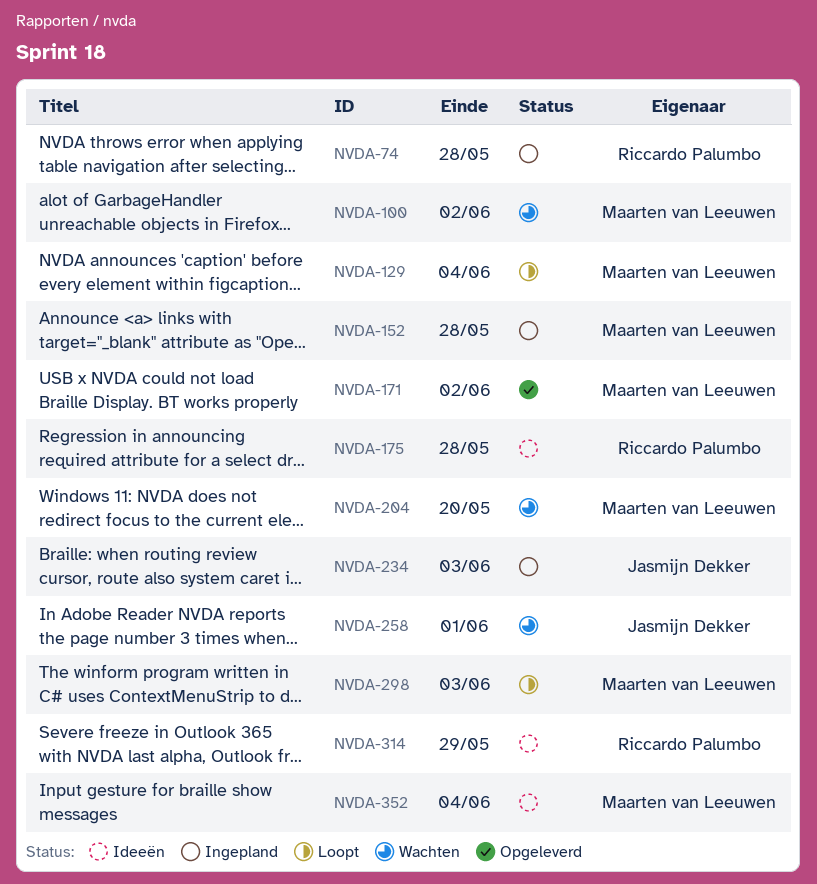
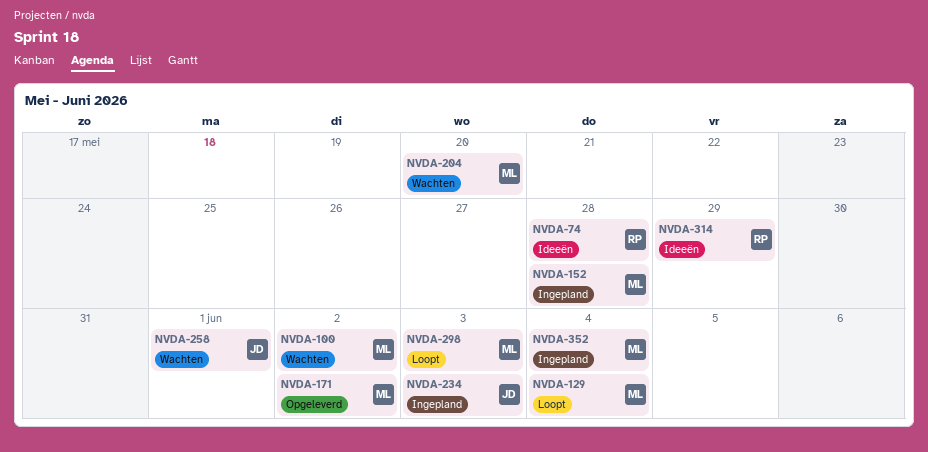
NVDA-74, status: Ingepland -> Ideeën
NVDA-175: present -> none
NVDA-352, status: Ideeën -> Ingepland

